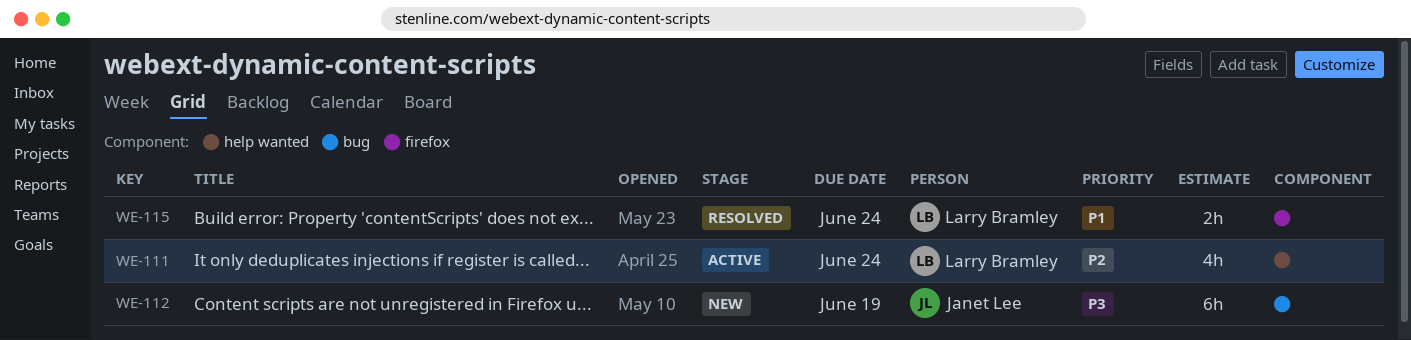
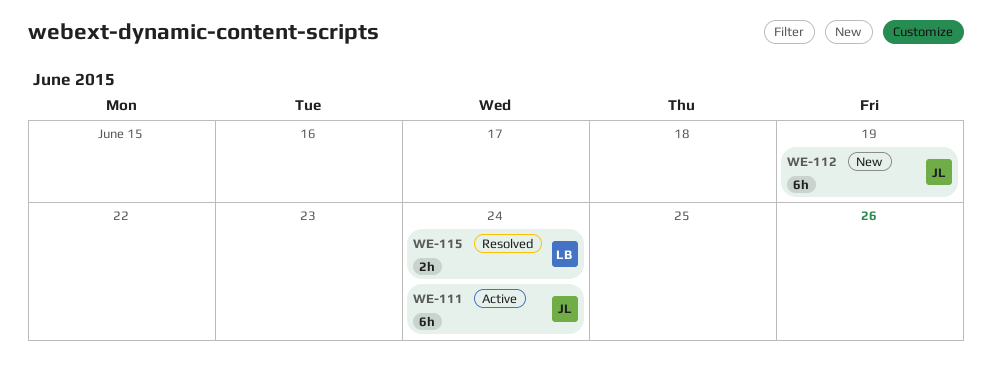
WE-111, owner: Larry Bramley -> Janet Lee
WE-111, estimate: 4h -> 6h

